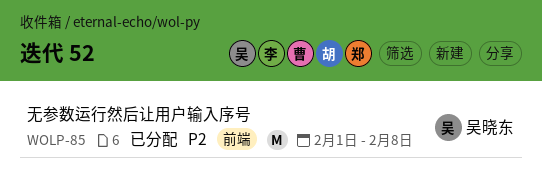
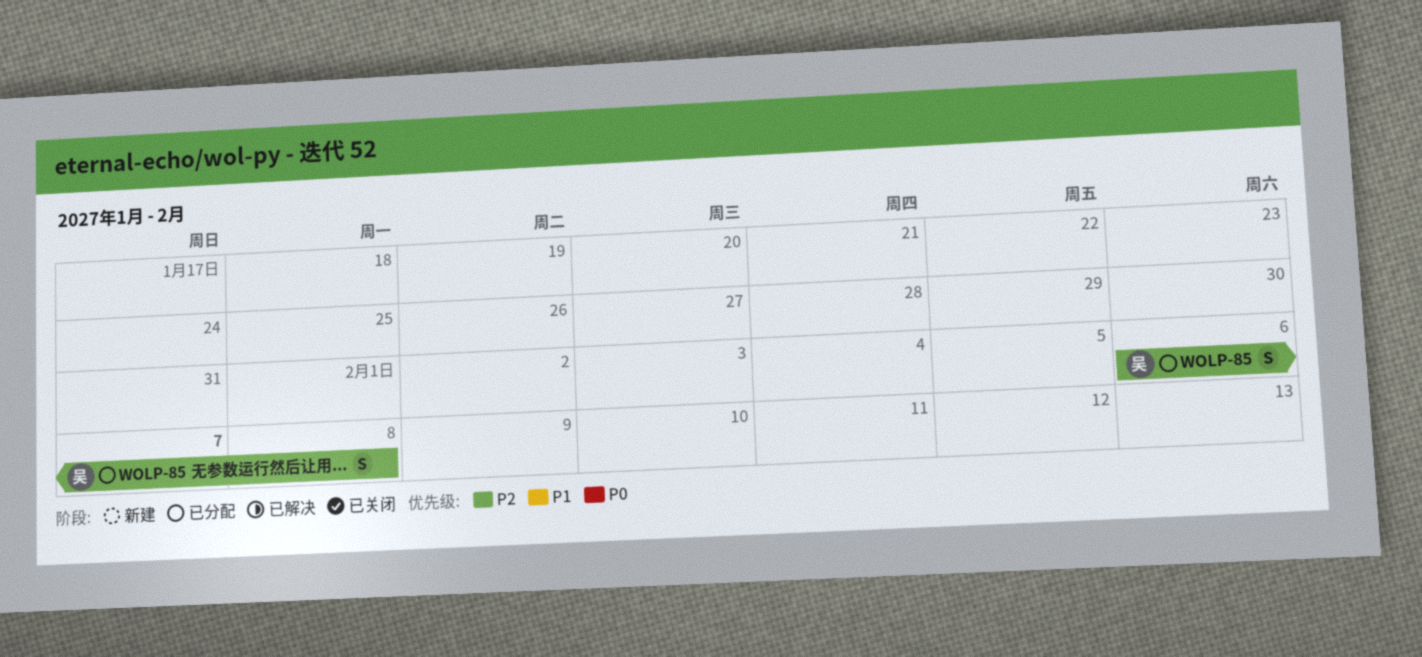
WOLP-85, estimate: M -> S
WOLP-85, start: Feb 1 -> Feb 6

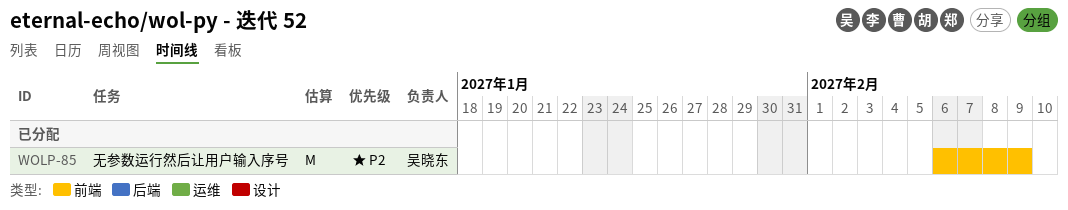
WOLP-85, estimate: S -> M
WOLP-85, due: Feb 8 -> Feb 9

